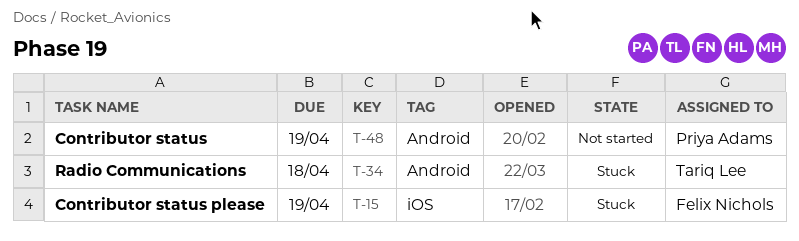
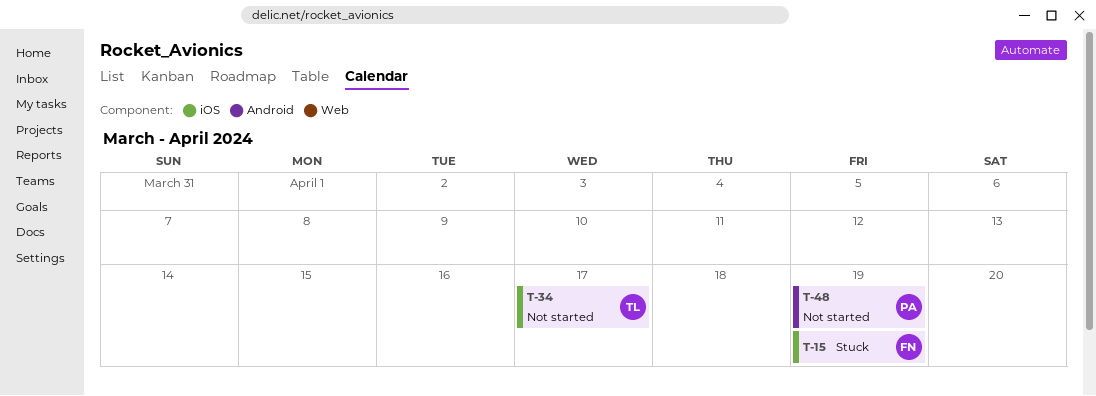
T-34, status: Stuck -> Not started
T-34, label: Android -> iOS
T-34, due: Apr 18 -> Apr 17

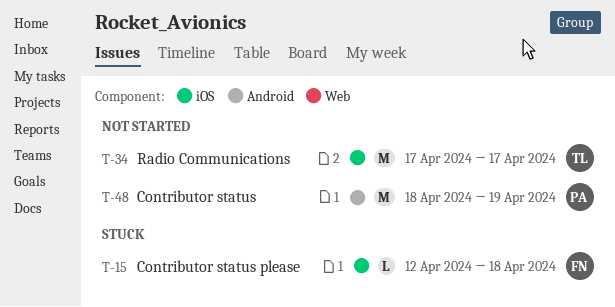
T-15, due: Apr 19 -> Apr 18

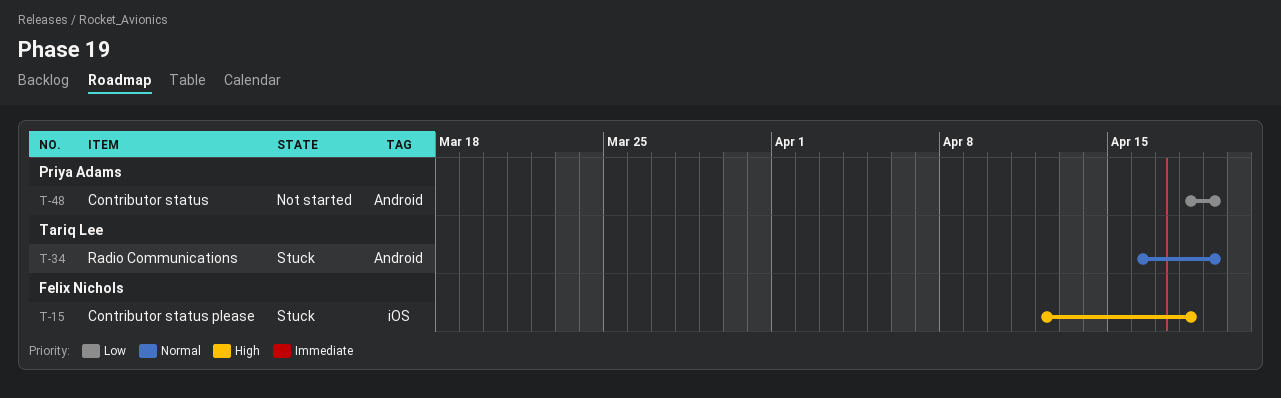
T-34, status: Not started -> Stuck
T-34, label: iOS -> Android
T-34, start: Apr 17 -> Apr 16
T-34, due: Apr 17 -> Apr 19

